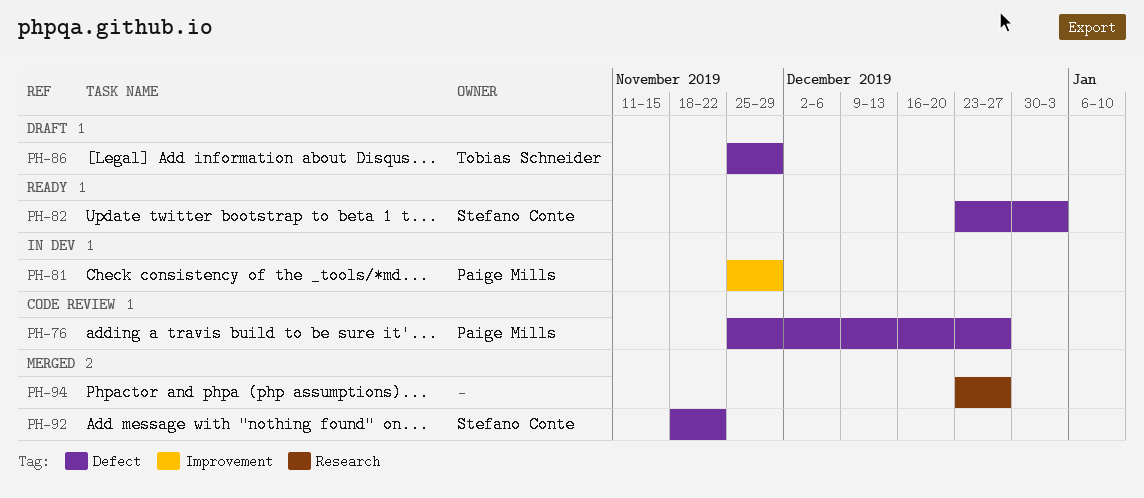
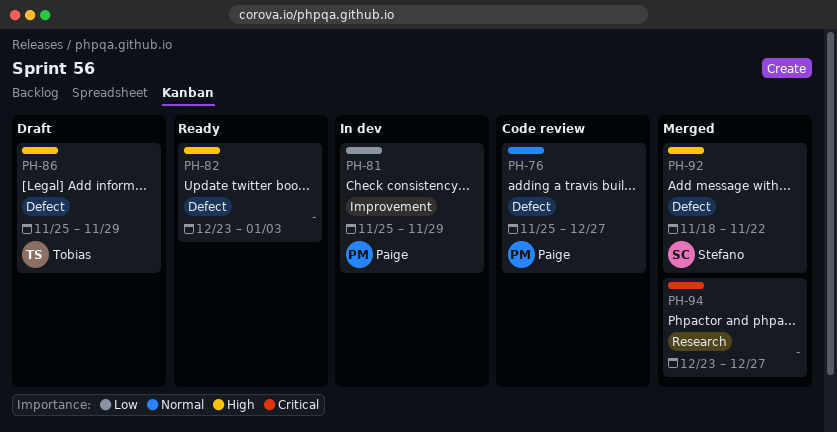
PH-82, owner: Stefano Conte -> none

